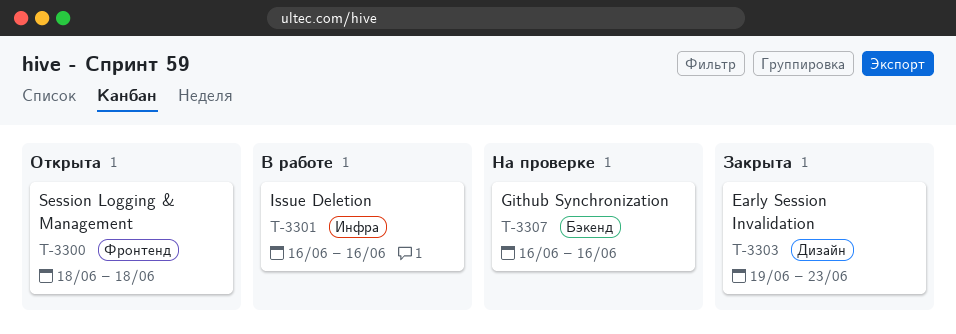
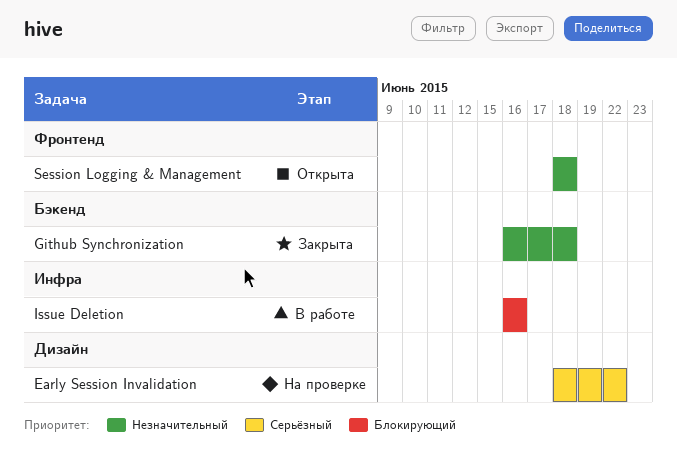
Early Session Invalidation, status: Закрыта -> На проверке
Early Session Invalidation, start: Jun 19 -> Jun 18
Early Session Invalidation, due: Jun 23 -> Jun 22
Github Synchronization, status: На проверке -> Закрыта
Github Synchronization, due: Jun 16 -> Jun 18

